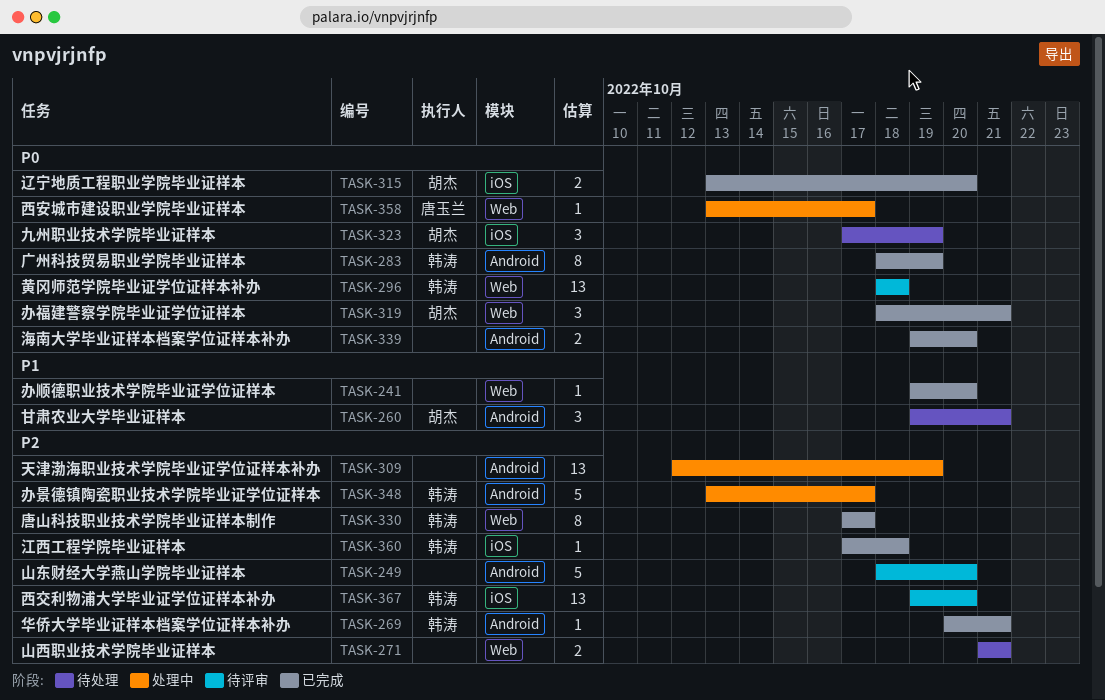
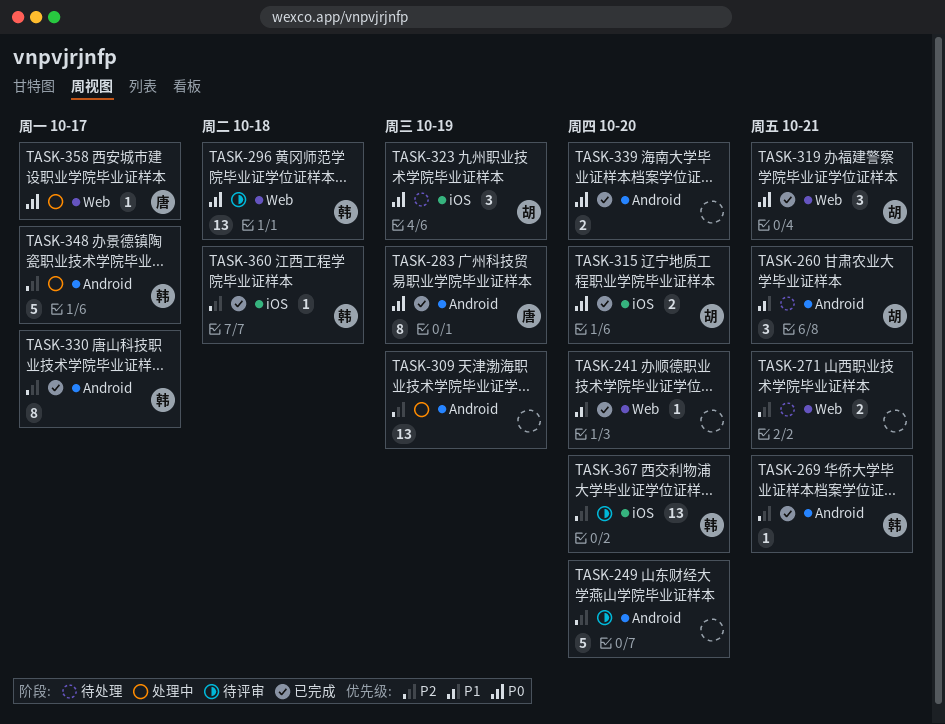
TASK-283, owner: 韩涛 -> 唐玉兰
TASK-330, label: Web -> Android

